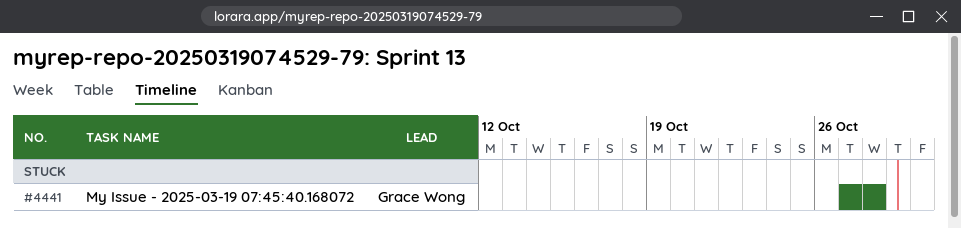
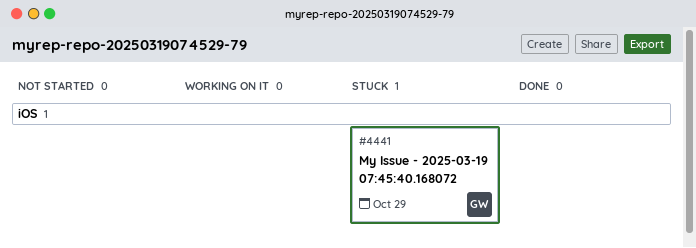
#4441, due: Oct 28 -> Oct 29

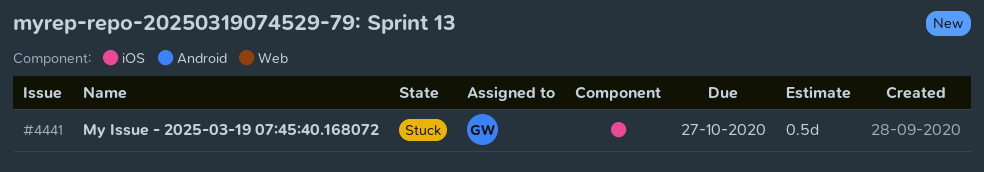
#4441, due: Oct 29 -> Oct 27

